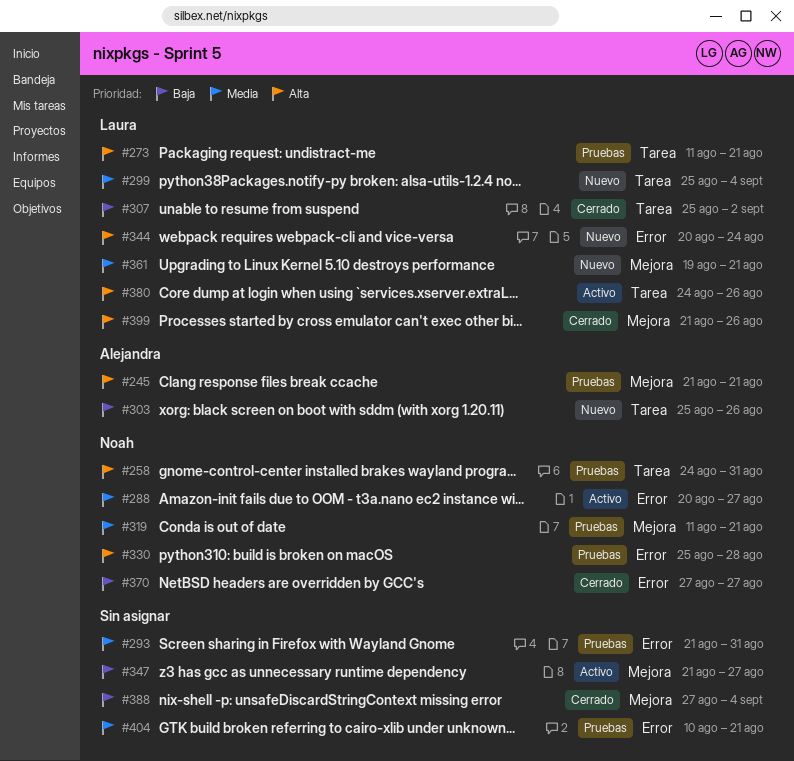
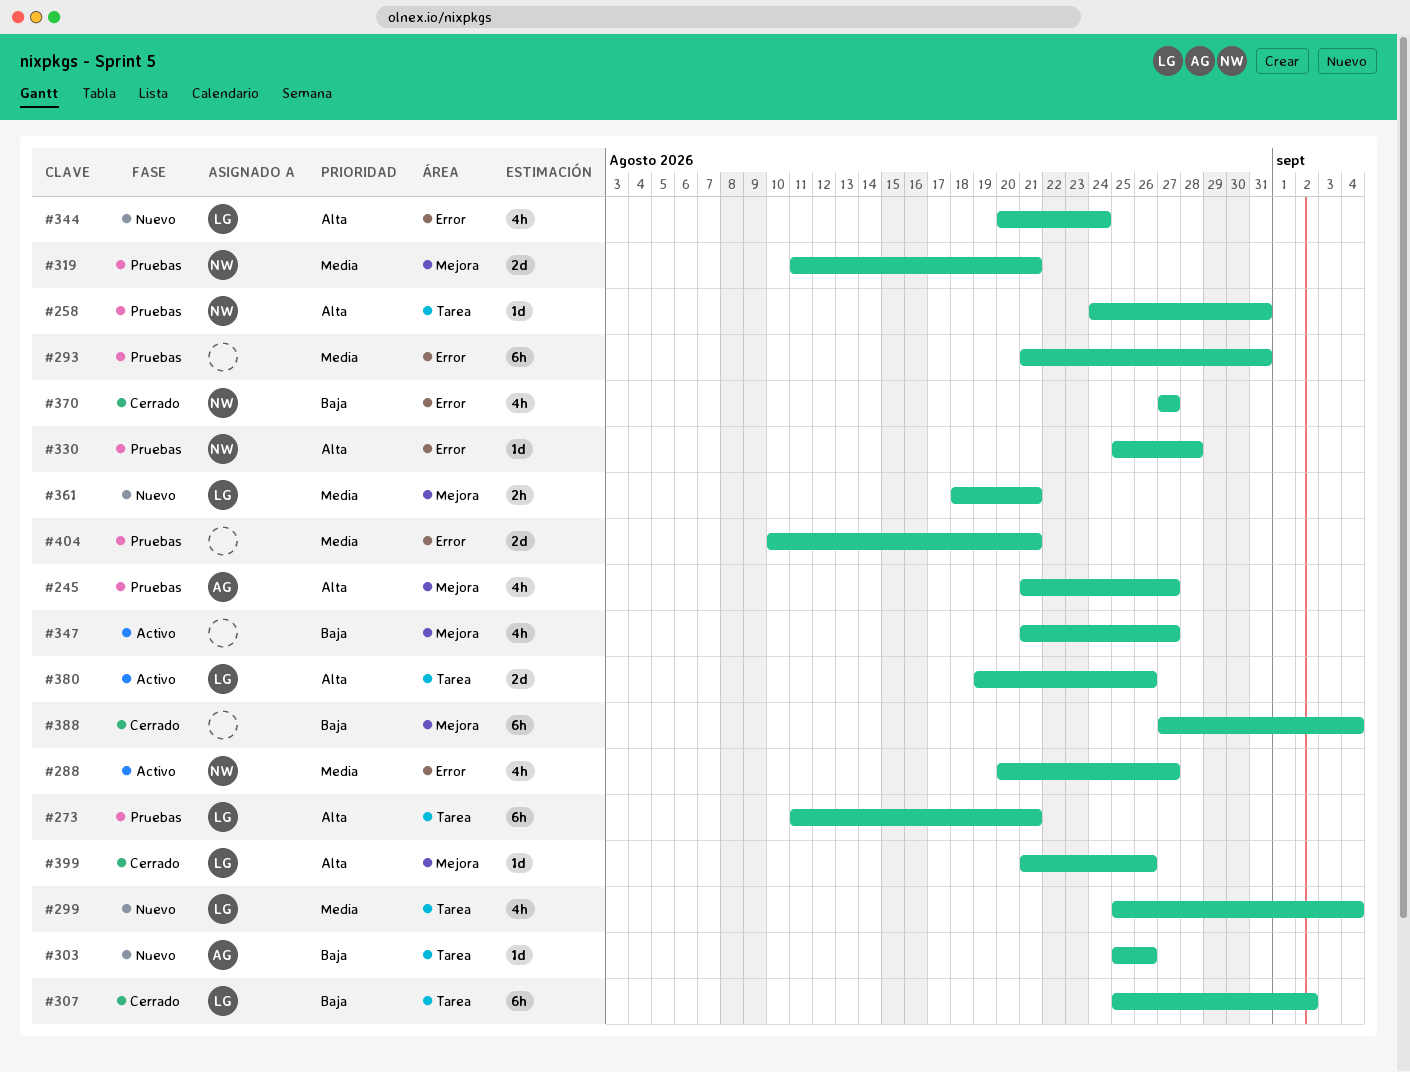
#245, due: Aug 21 -> Aug 27
#361, start: Aug 19 -> Aug 18
#380, start: Aug 24 -> Aug 19

